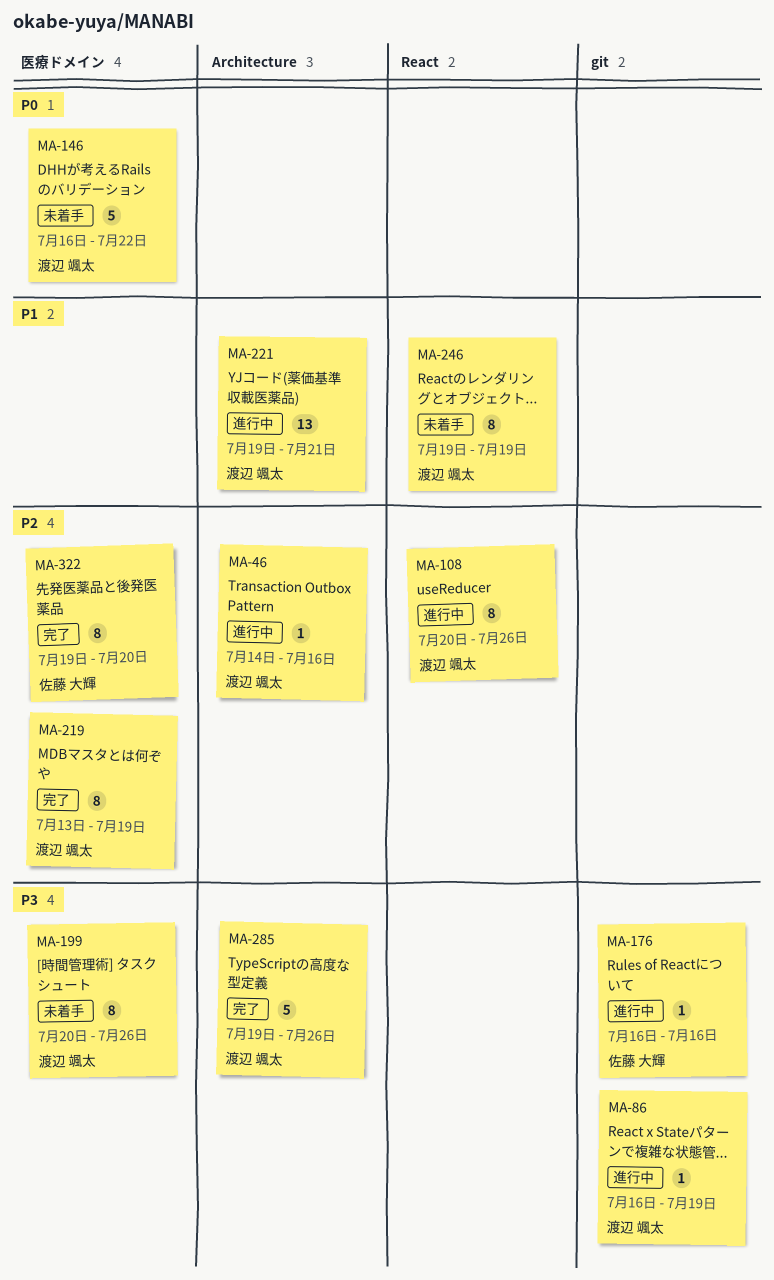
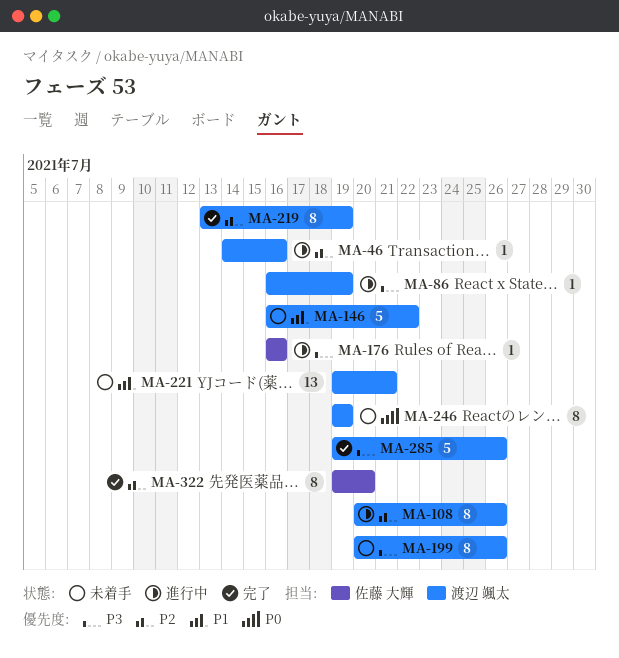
MA-146, priority: P0 -> P1
MA-221, status: 進行中 -> 未着手
MA-246, priority: P1 -> P0

